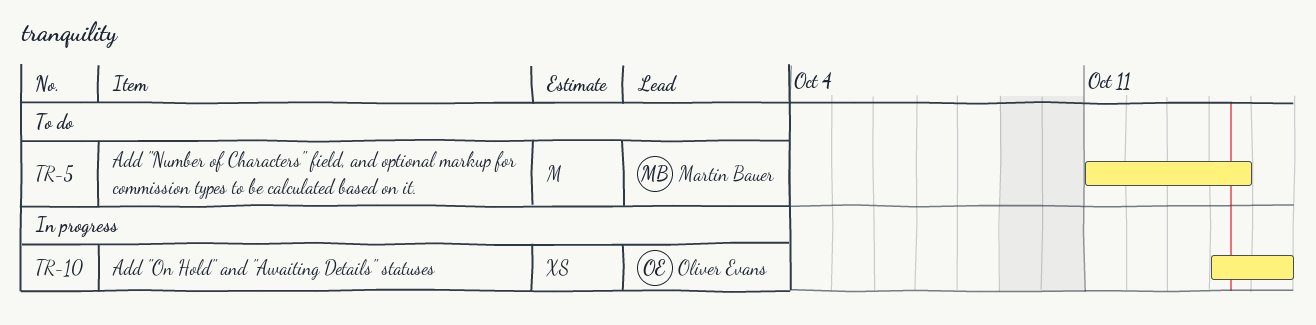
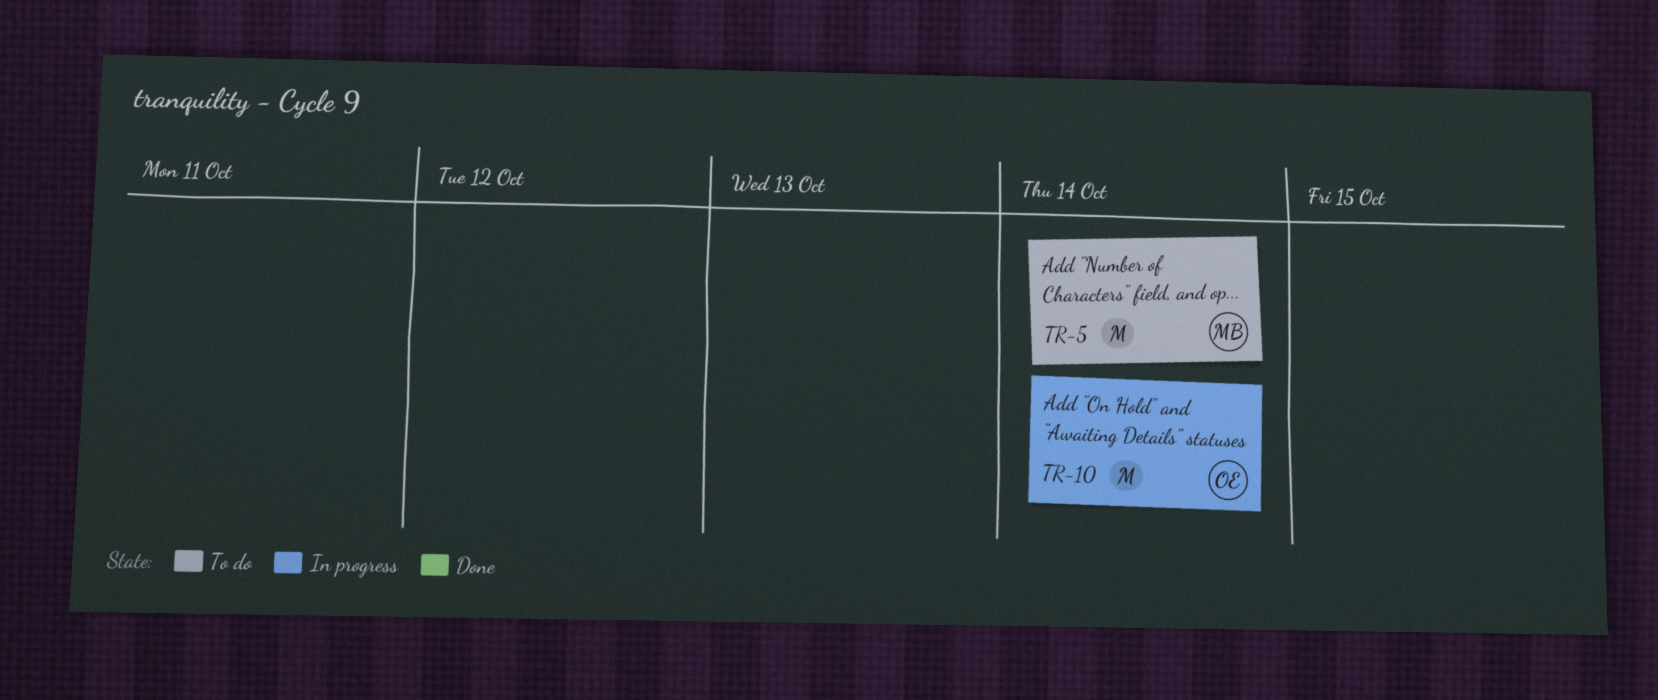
TR-10, estimate: XS -> M
TR-10, due: Oct 15 -> Oct 14

